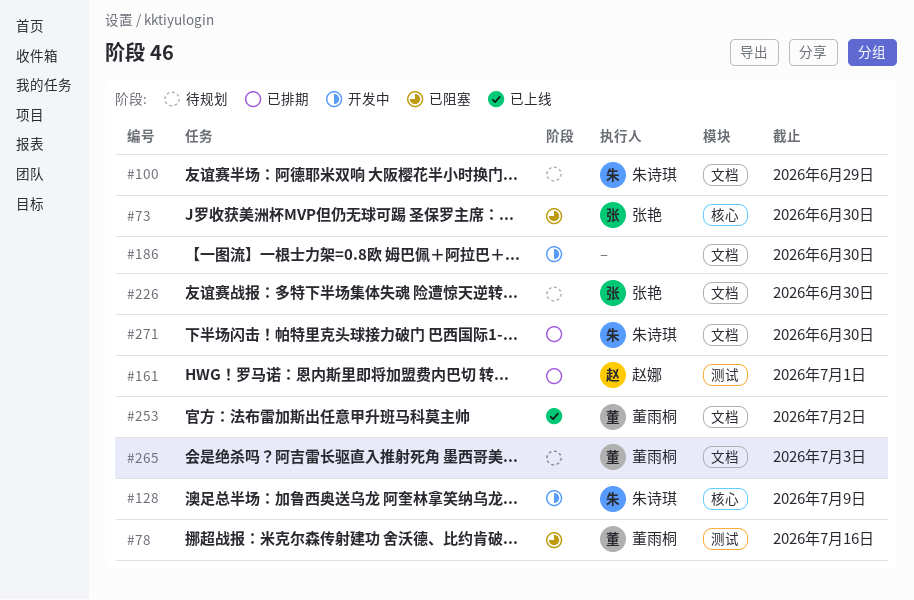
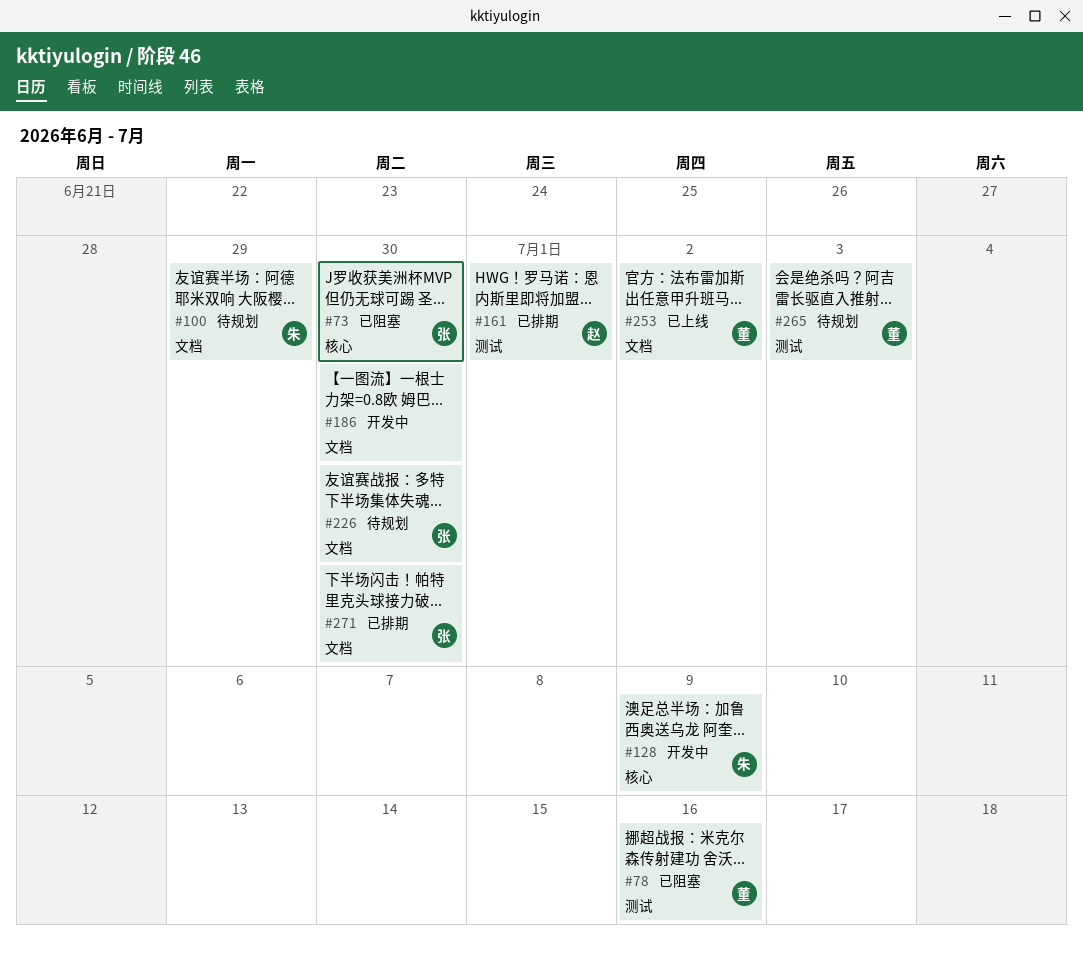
#265, label: 文档 -> 测试
#271, owner: 朱诗琪 -> 张艳

